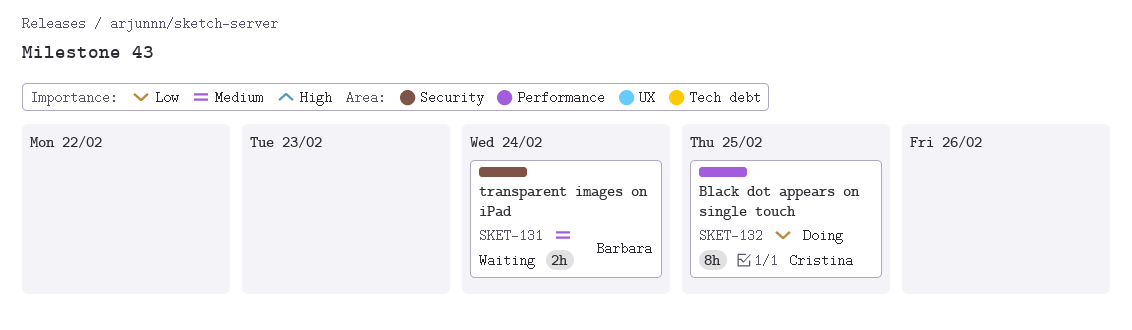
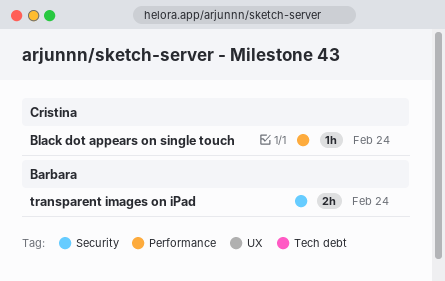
Black dot appears on single touch, estimate: 8h -> 1h
Black dot appears on single touch, due: Feb 25 -> Feb 24

